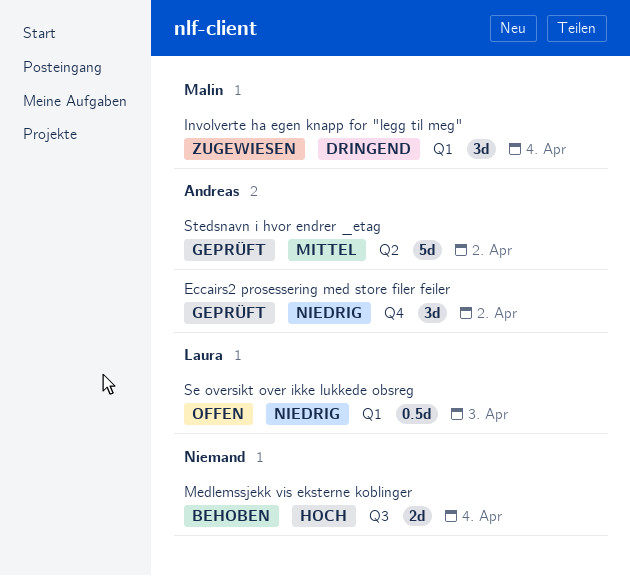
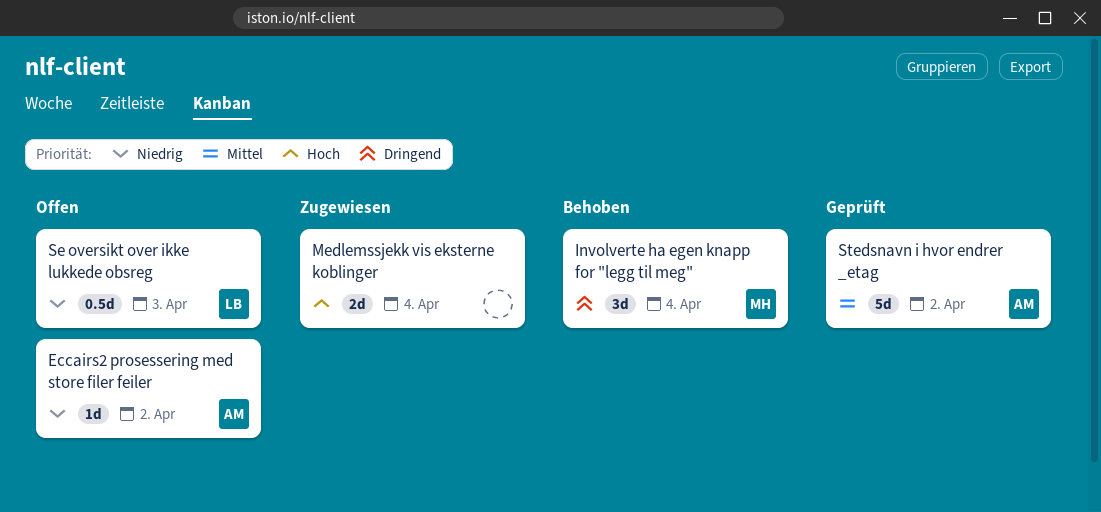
Eccairs2 prosessering med store filer feiler, status: Geprüft -> Offen
Eccairs2 prosessering med store filer feiler, estimate: 3d -> 1d
Involverte ha egen knapp for "legg til meg", status: Zugewiesen -> Behoben
Medlemssjekk vis eksterne koblinger, status: Behoben -> Zugewiesen

